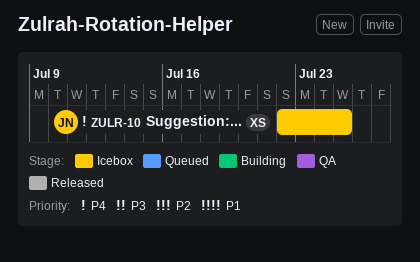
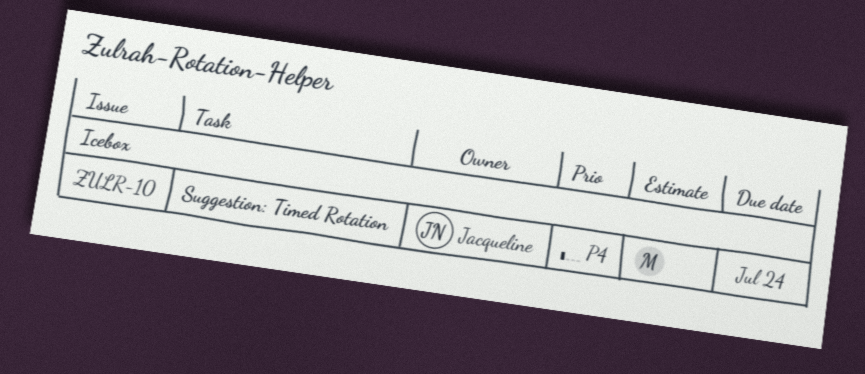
ZULR-10, estimate: XS -> M
ZULR-10, due: Jul 25 -> Jul 24

